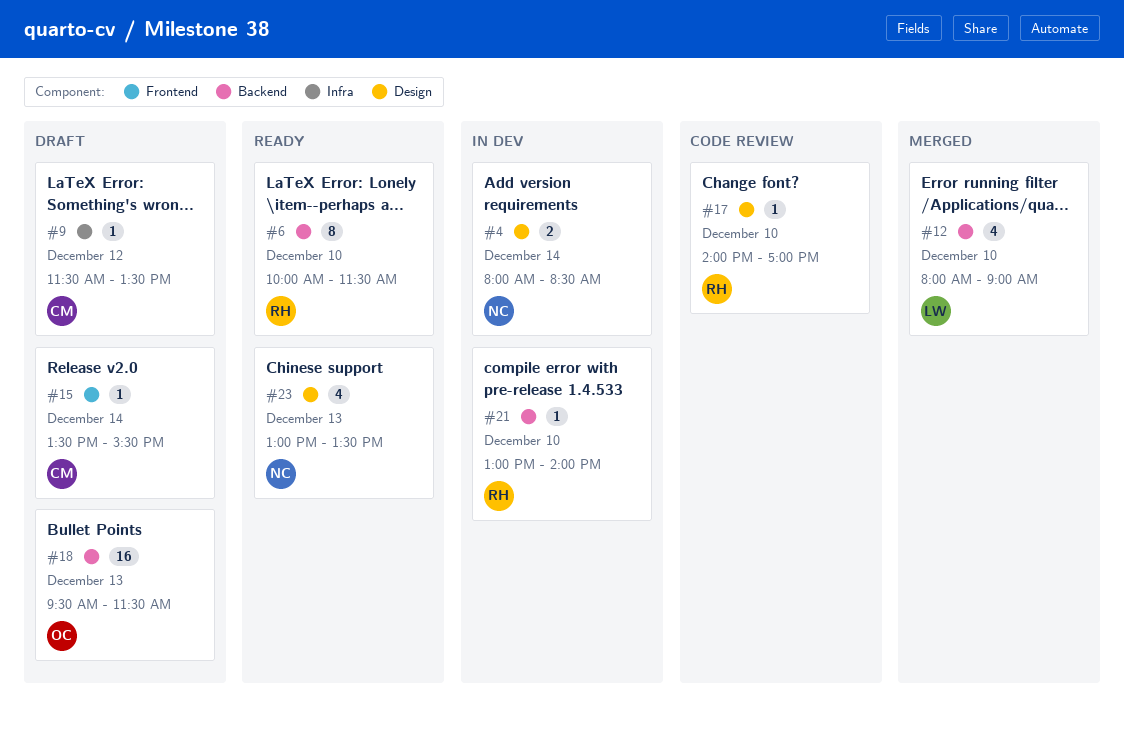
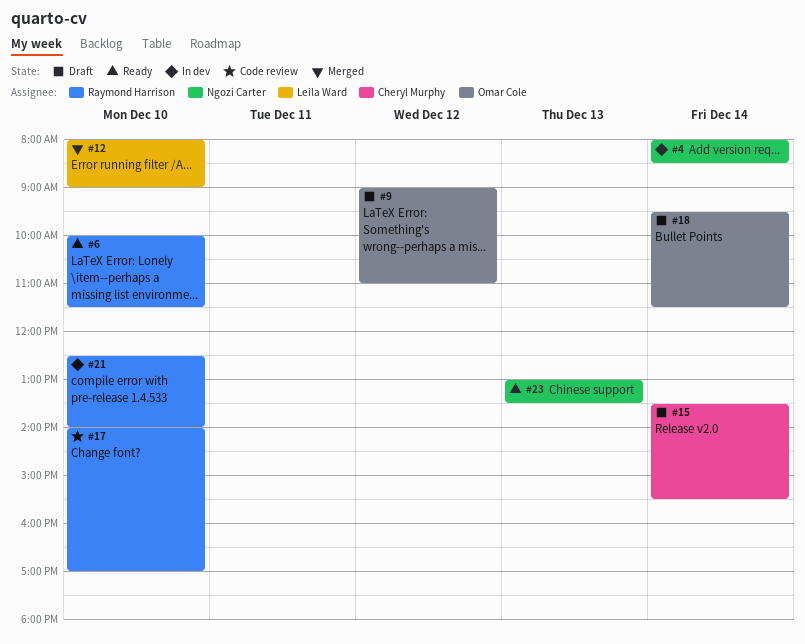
#9, owner: Cheryl Murphy -> Omar Cole
#9, begins: 11:30 -> 09:00
#9, ends: 13:30 -> 11:00
#18, day: Dec 13 -> Dec 14
#21, begins: 13:00 -> 12:30

